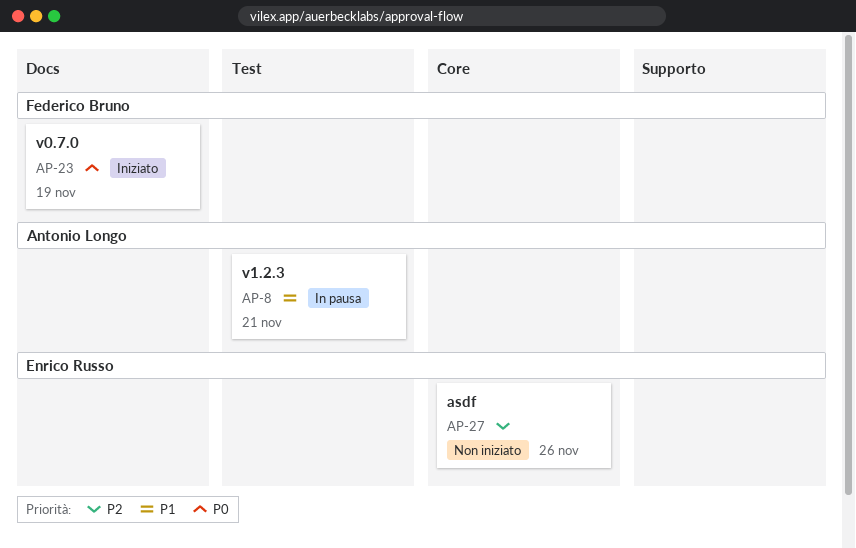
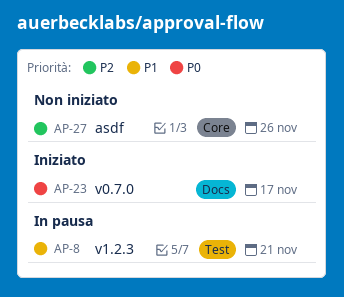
AP-23, due: Nov 19 -> Nov 17

